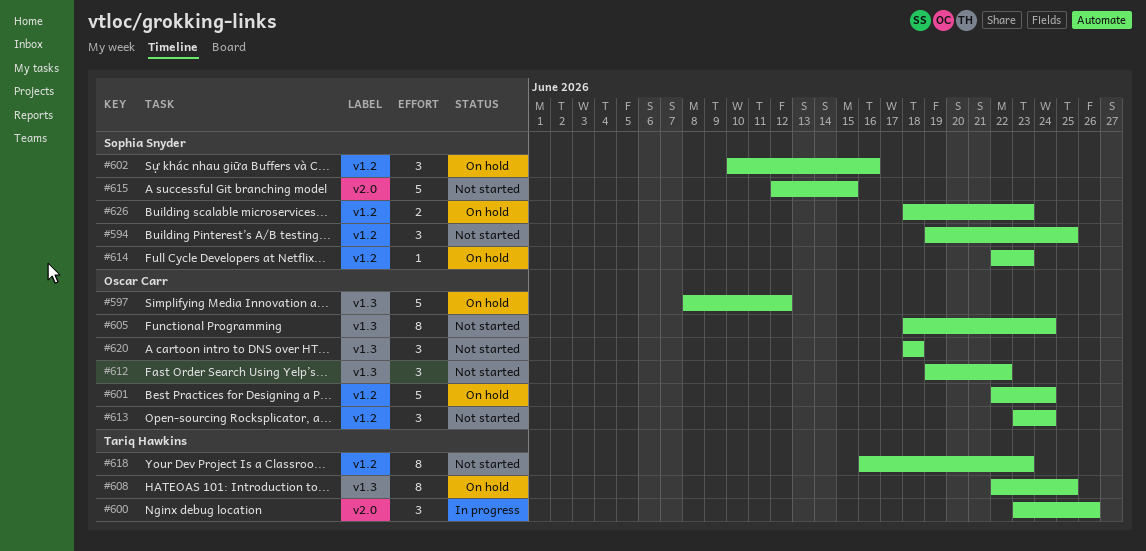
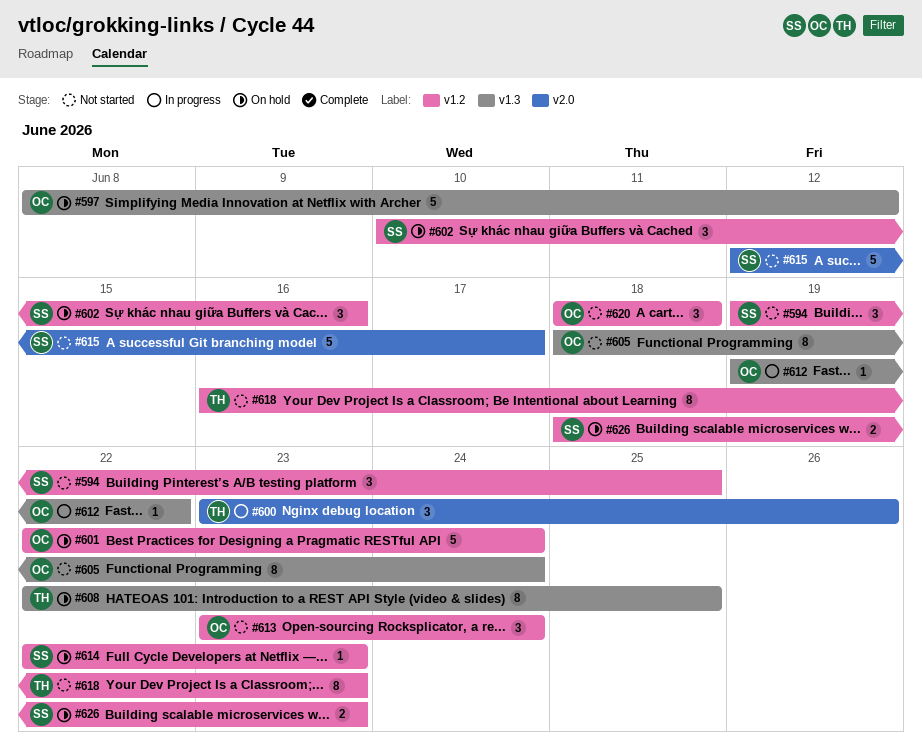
#612, status: Not started -> In progress
#612, estimate: 3 -> 1
#615, due: Jun 15 -> Jun 17
#620, label: v1.3 -> v1.2

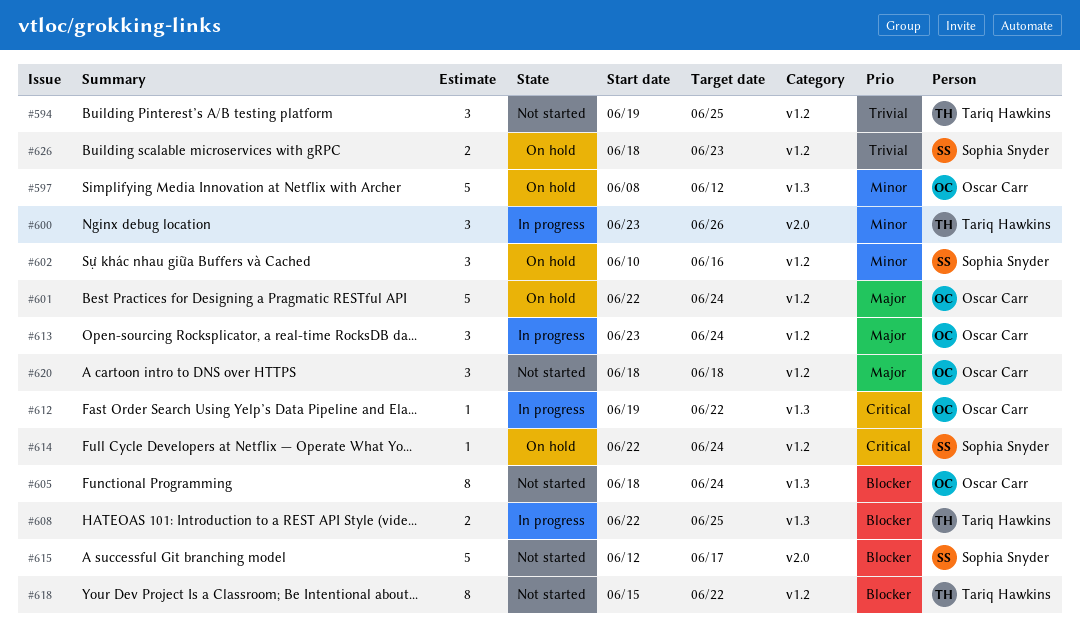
#594, owner: Sophia Snyder -> Tariq Hawkins
#608, status: On hold -> In progress
#608, estimate: 8 -> 2
#613, status: Not started -> In progress
#614, due: Jun 23 -> Jun 24
#618, start: Jun 16 -> Jun 15
#618, due: Jun 23 -> Jun 22

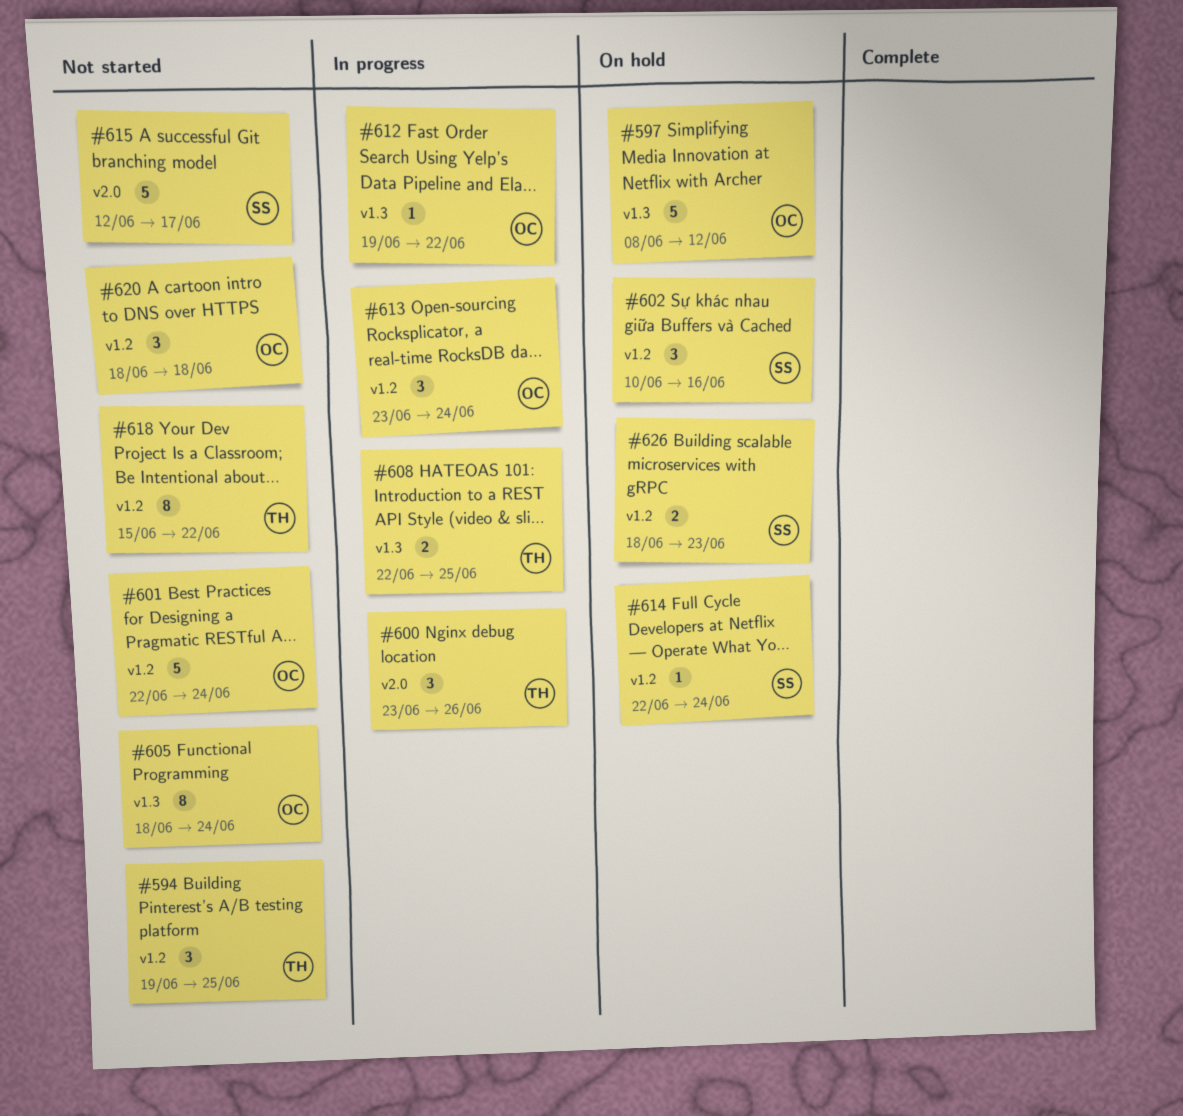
#601, status: On hold -> Not started

